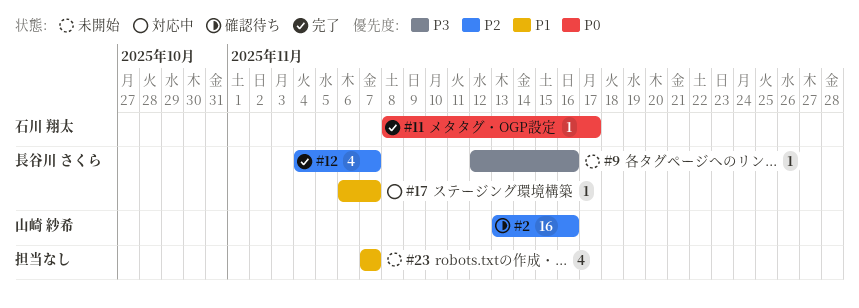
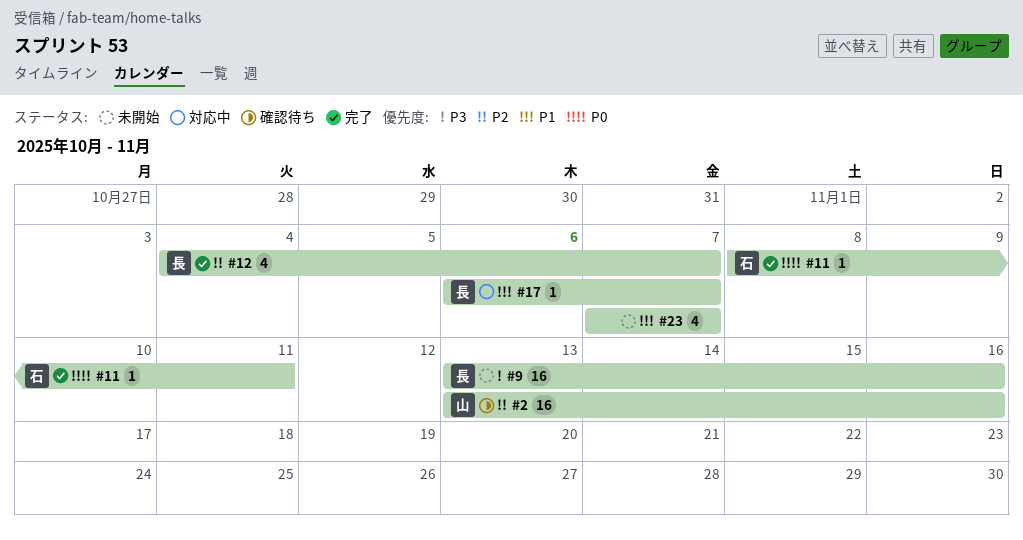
#9, estimate: 1 -> 16
#9, start: Nov 12 -> Nov 13
#11, due: Nov 17 -> Nov 11

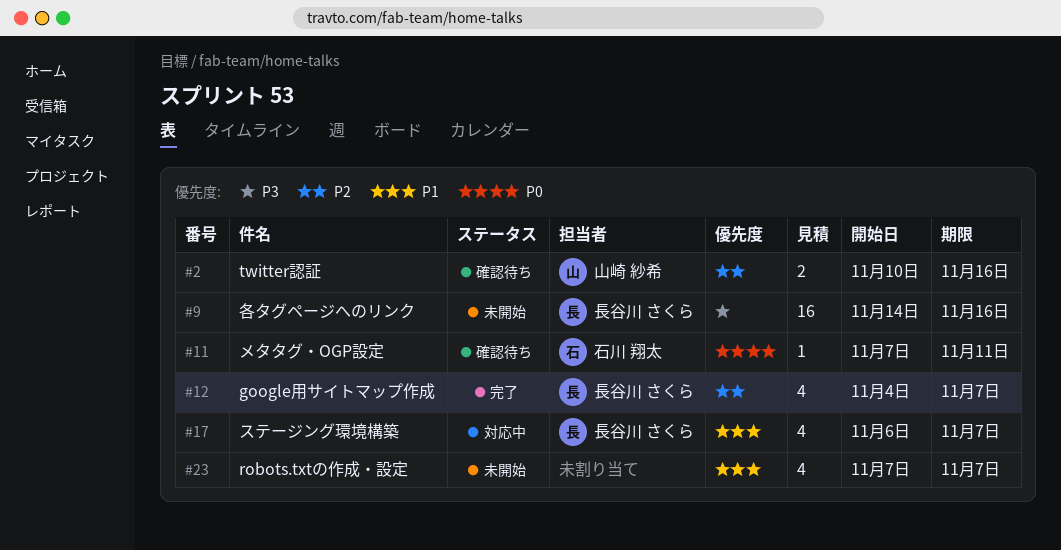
#2, estimate: 16 -> 2
#2, start: Nov 13 -> Nov 10
#9, start: Nov 13 -> Nov 14
#11, status: 完了 -> 確認待ち
#11, start: Nov 8 -> Nov 7
#17, estimate: 1 -> 4

